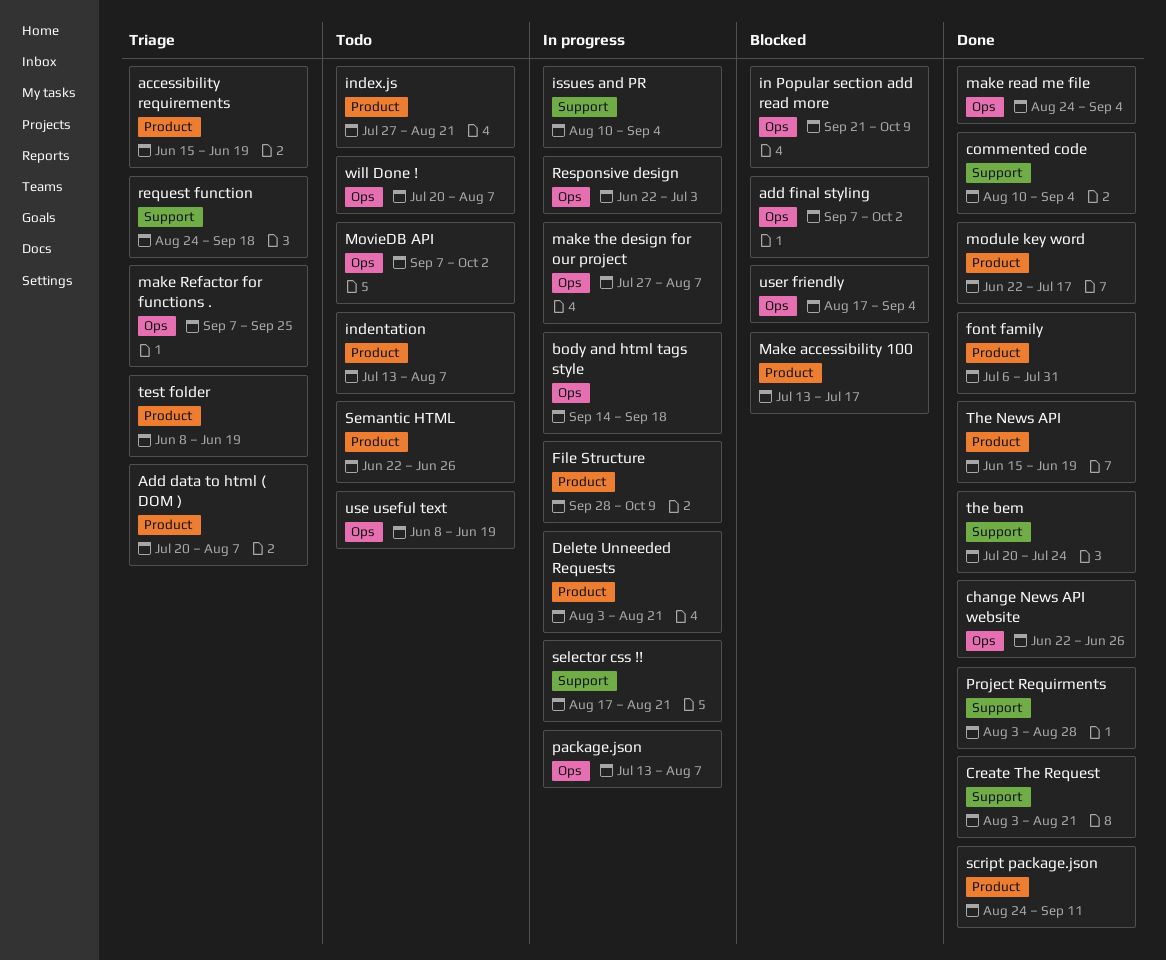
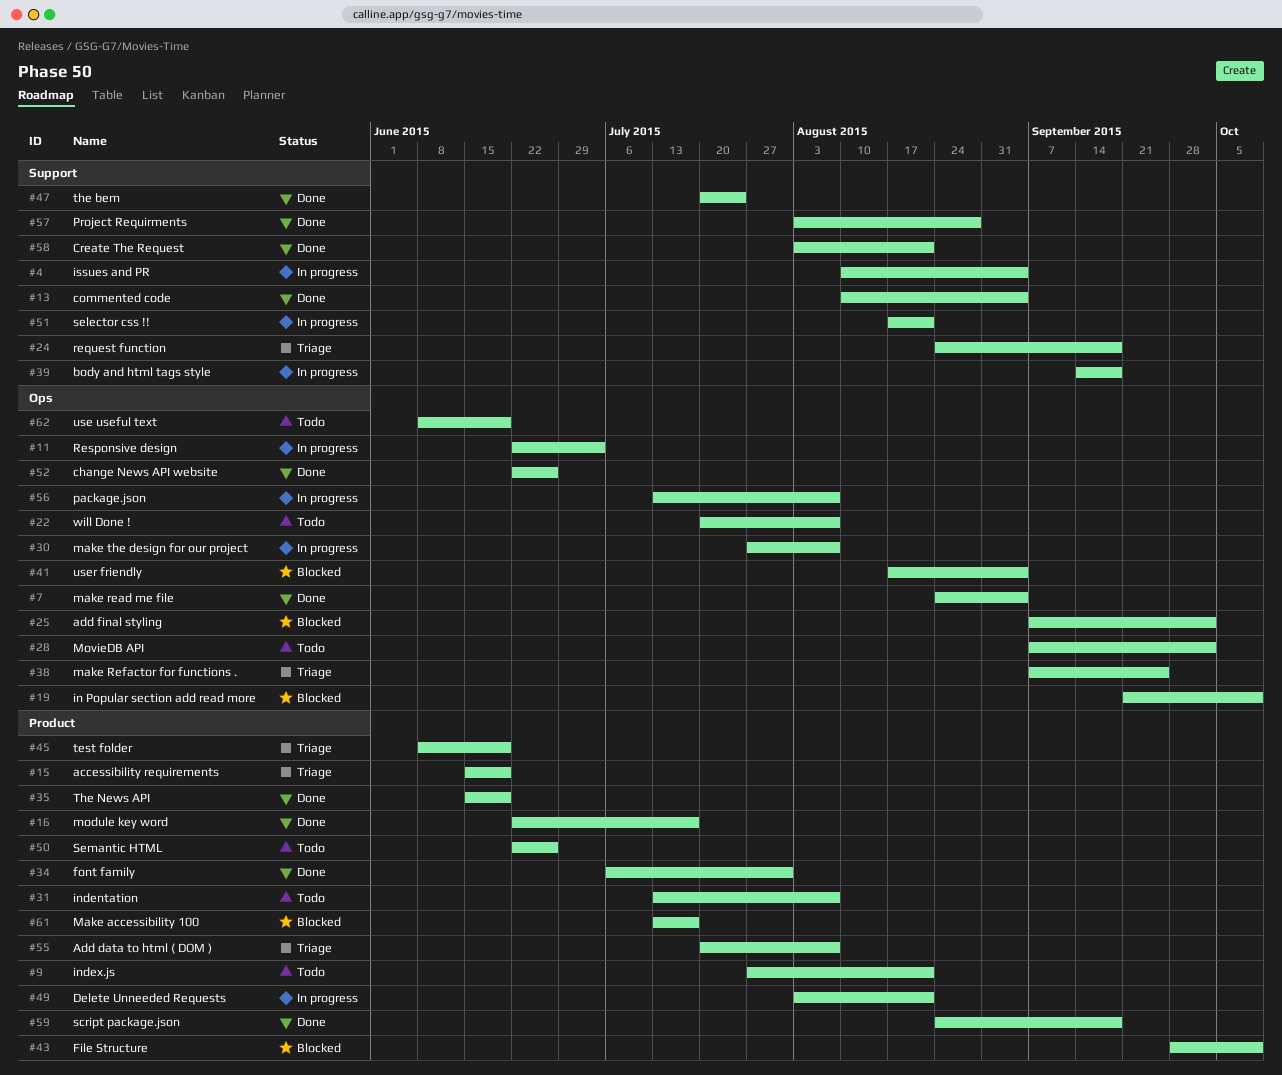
body and html tags style, label: Ops -> Support
File Structure, status: In progress -> Blocked
script package.json, due: Sep 11 -> Sep 18

